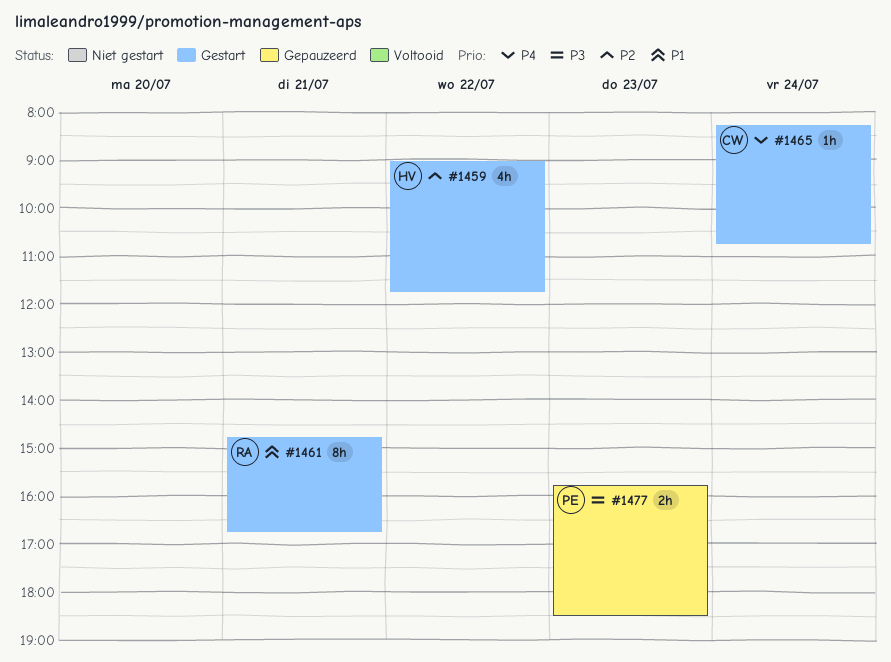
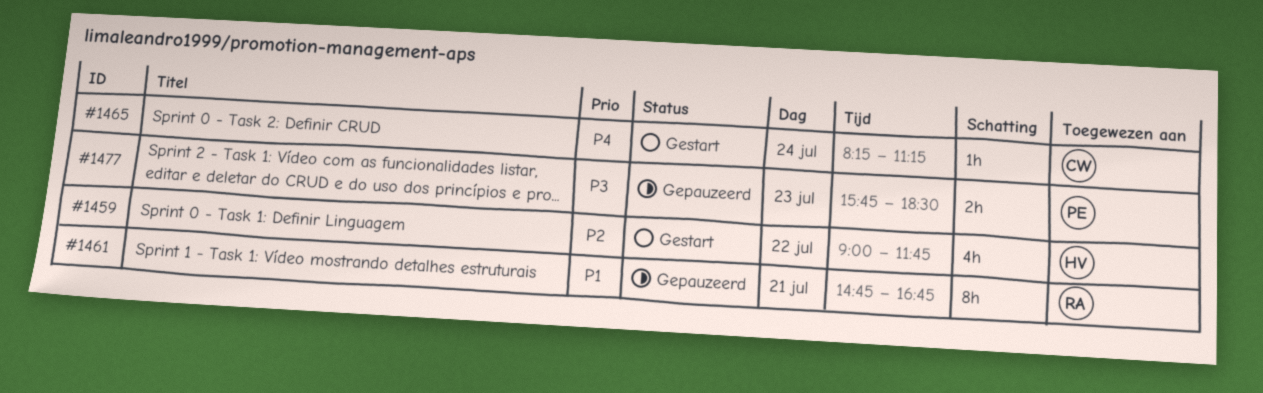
#1461, status: Gestart -> Gepauzeerd
#1465, ends: 10:45 -> 11:15

